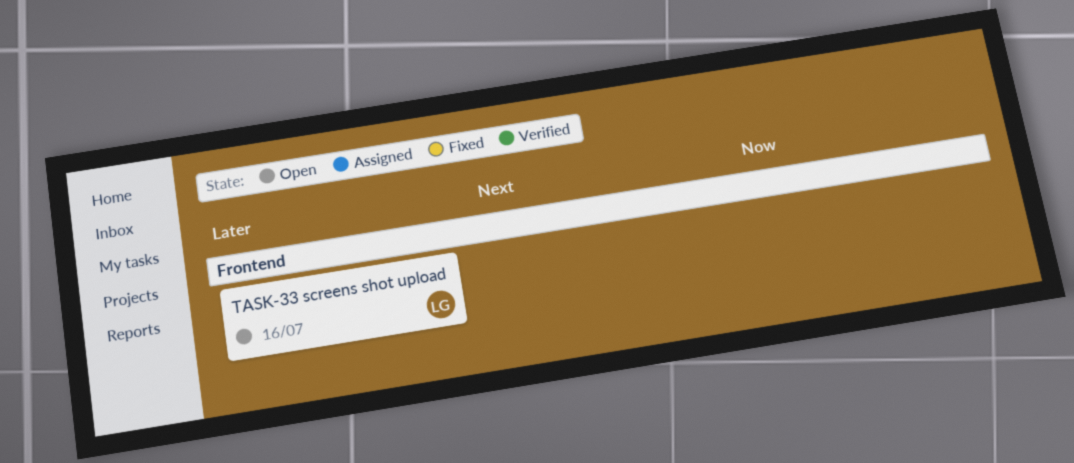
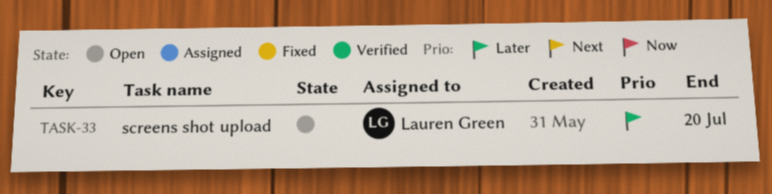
TASK-33, due: Jul 16 -> Jul 20

